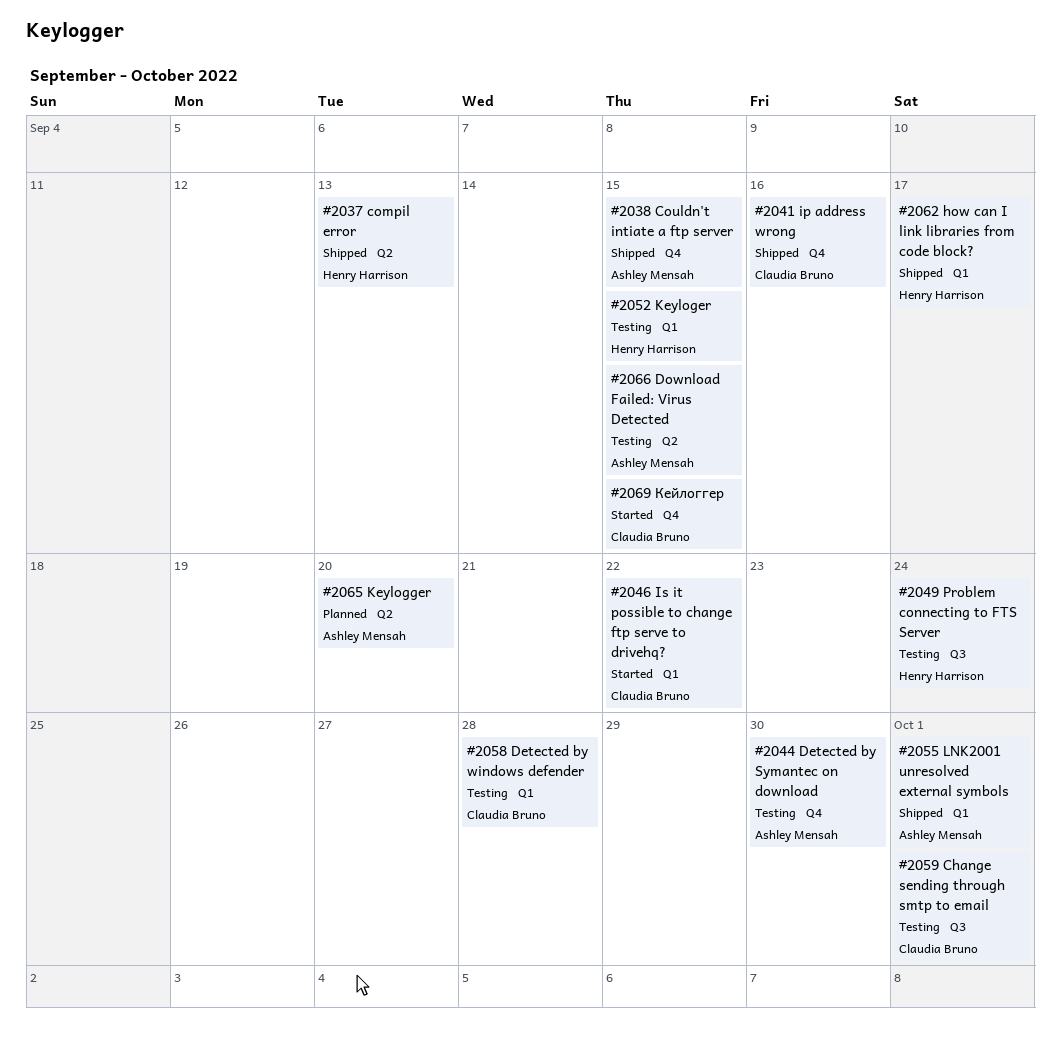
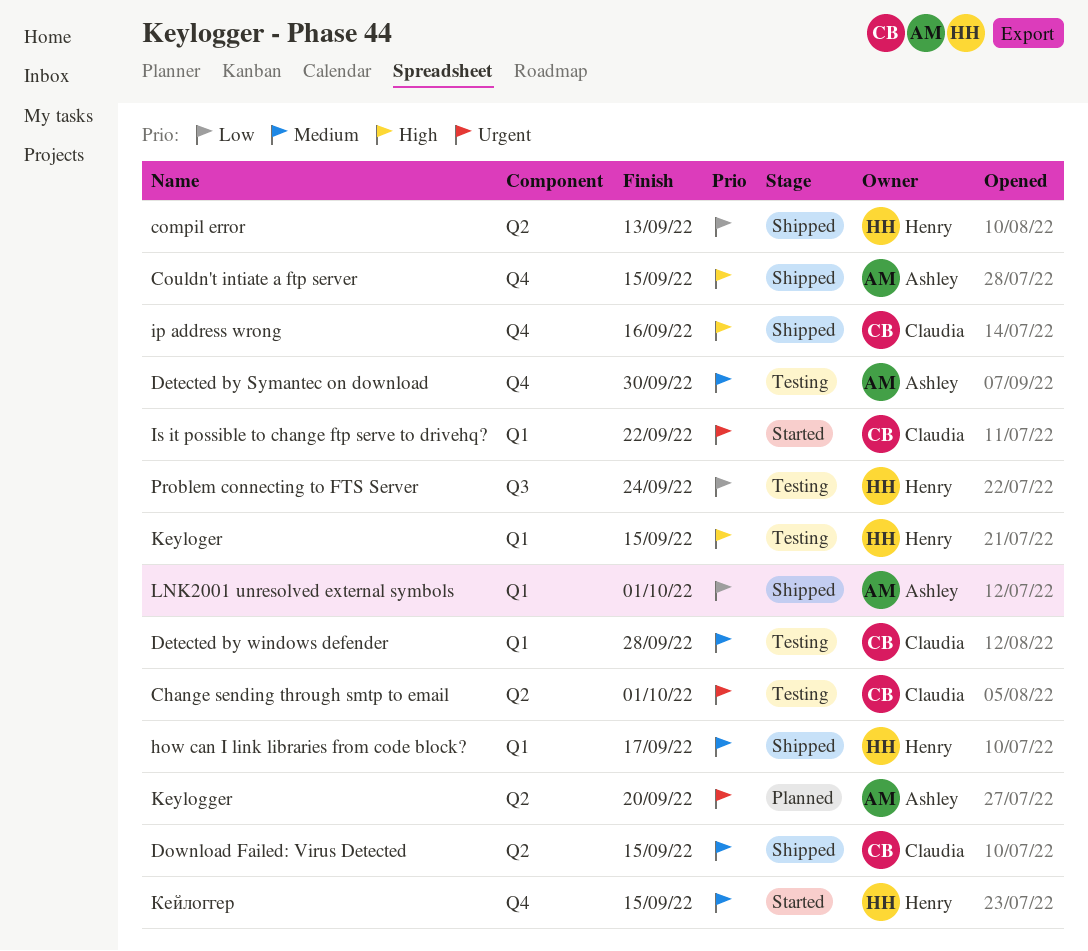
Change sending through smtp to email, label: Q3 -> Q2
Download Failed: Virus Detected, status: Testing -> Shipped
Download Failed: Virus Detected, owner: Ashley Mensah -> Claudia Bruno
Кейлоггер, owner: Claudia Bruno -> Henry Harrison

